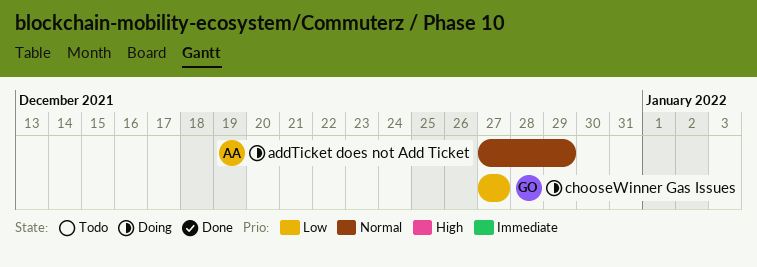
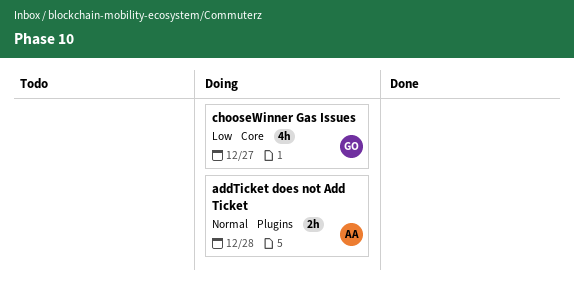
addTicket does not Add Ticket, due: Dec 29 -> Dec 28

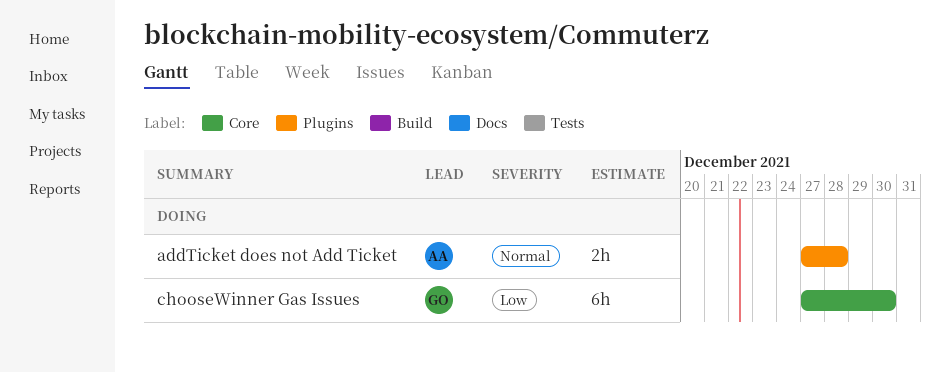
chooseWinner Gas Issues, estimate: 4h -> 6h
chooseWinner Gas Issues, due: Dec 27 -> Dec 30

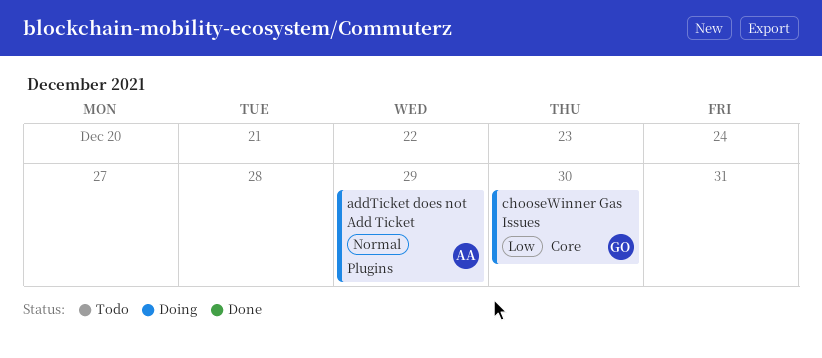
addTicket does not Add Ticket, due: Dec 28 -> Dec 29

